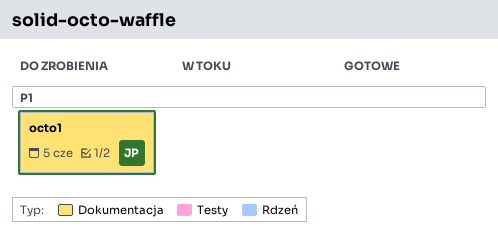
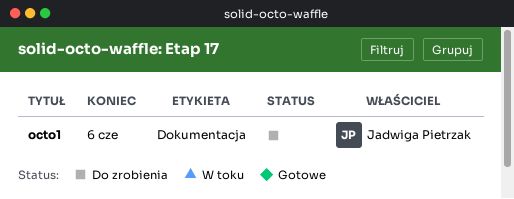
octo1, due: Jun 5 -> Jun 6

